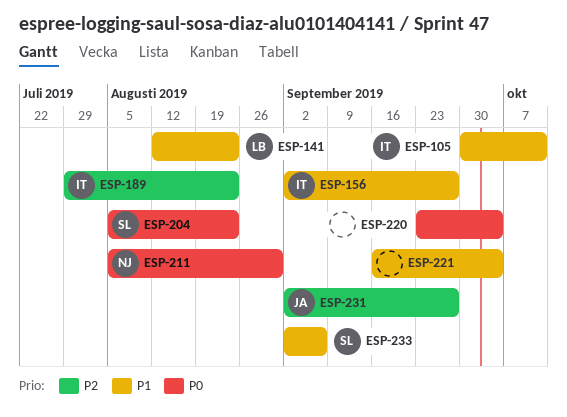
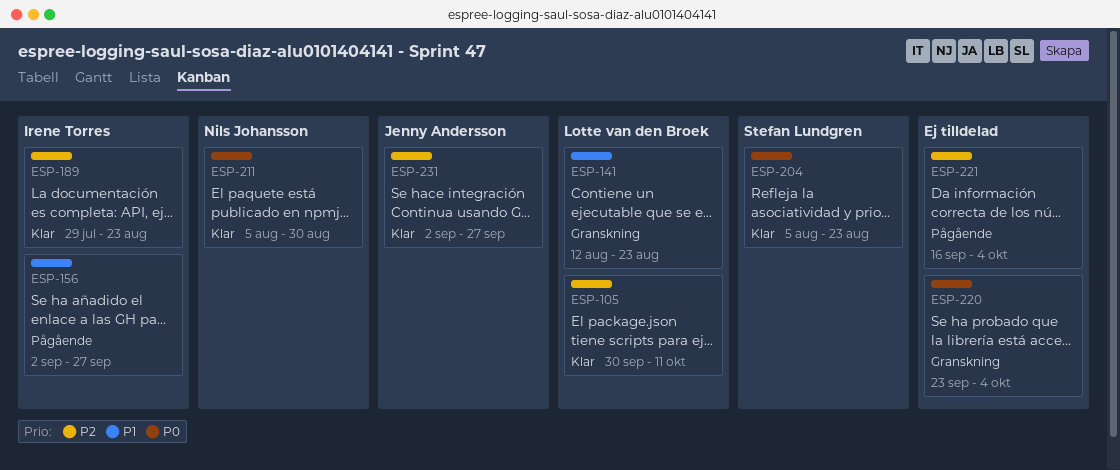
ESP-105, owner: Irene Torres -> Lotte van den Broek
ESP-105, priority: P1 -> P2
ESP-221, priority: P1 -> P2
ESP-233: present -> none

